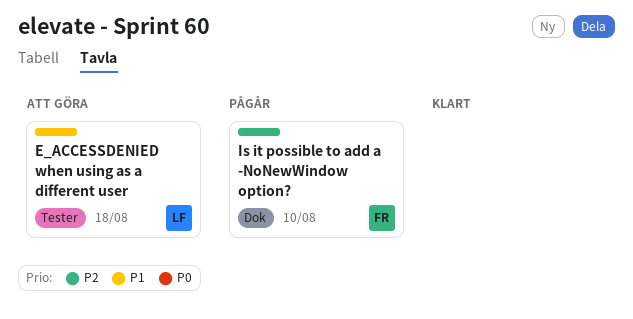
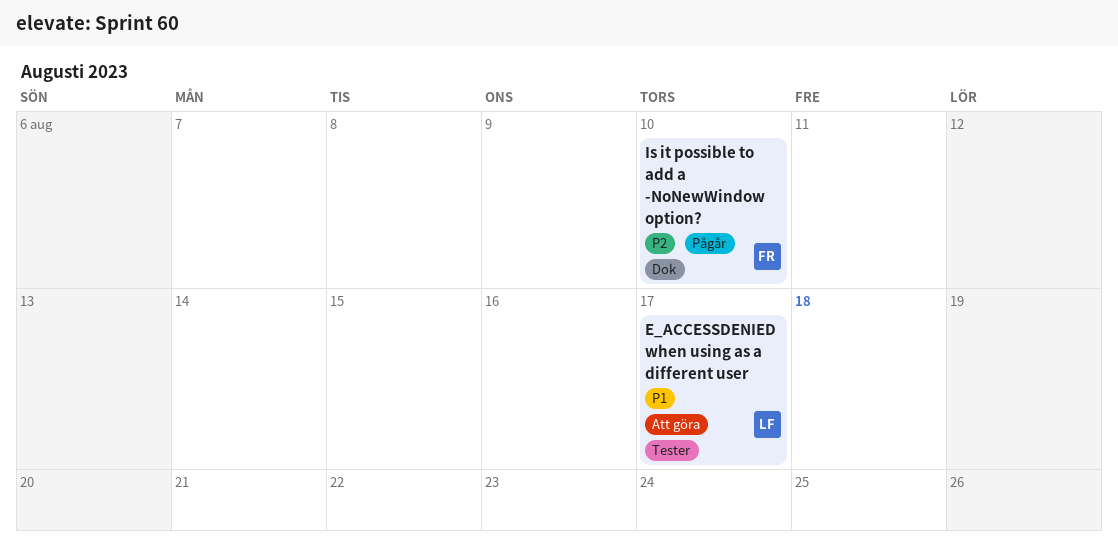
E_ACCESSDENIED when using as a different user, due: Aug 18 -> Aug 17

